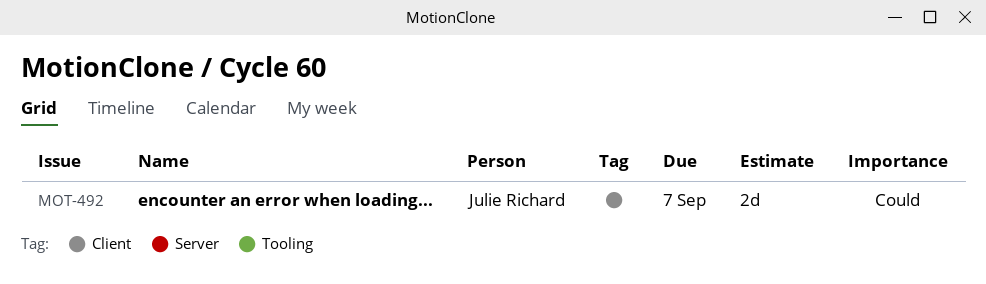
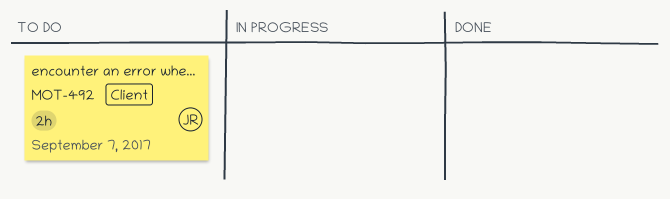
MOT-492, estimate: 2d -> 2h

